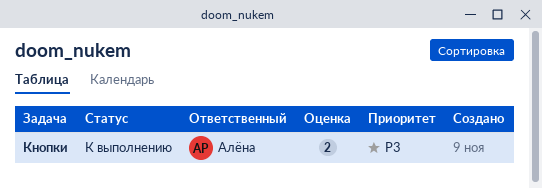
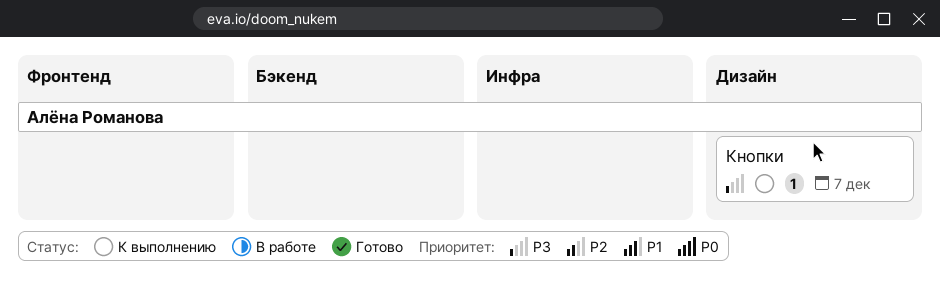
Кнопки, estimate: 2 -> 1

